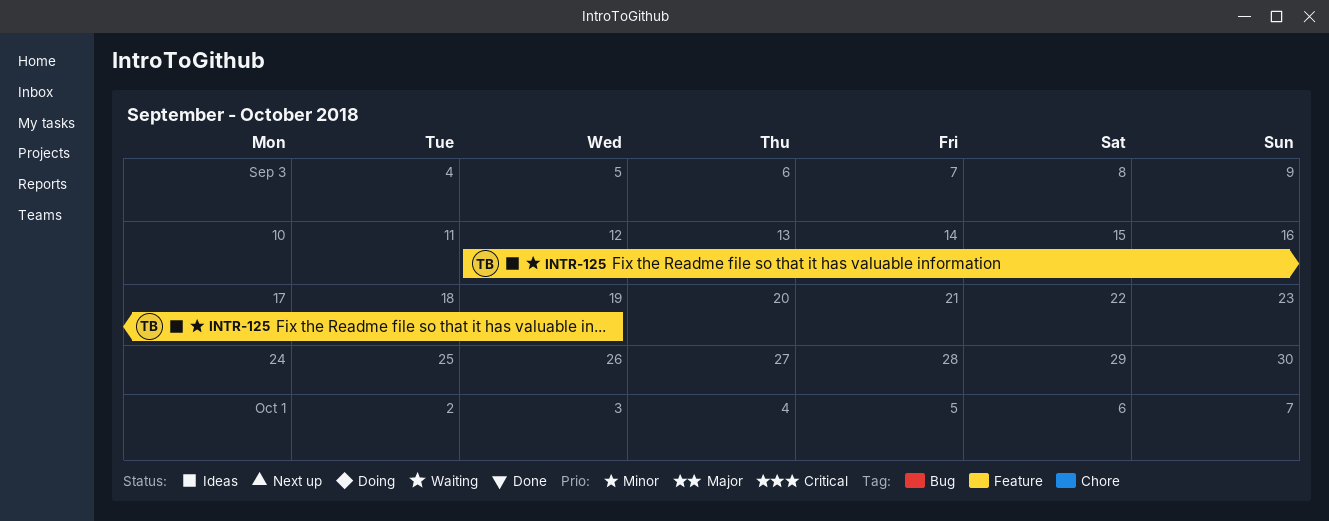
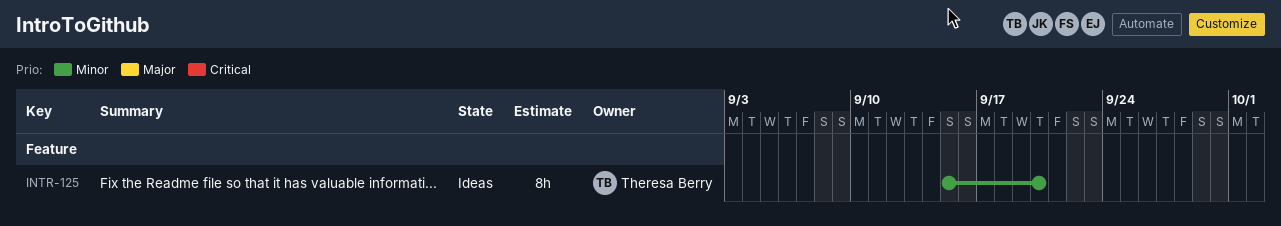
INTR-125, start: Sep 12 -> Sep 15
INTR-125, due: Sep 19 -> Sep 20

